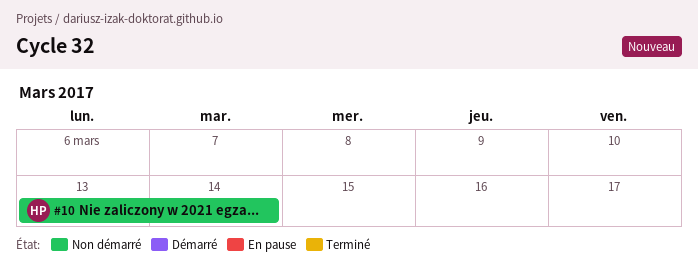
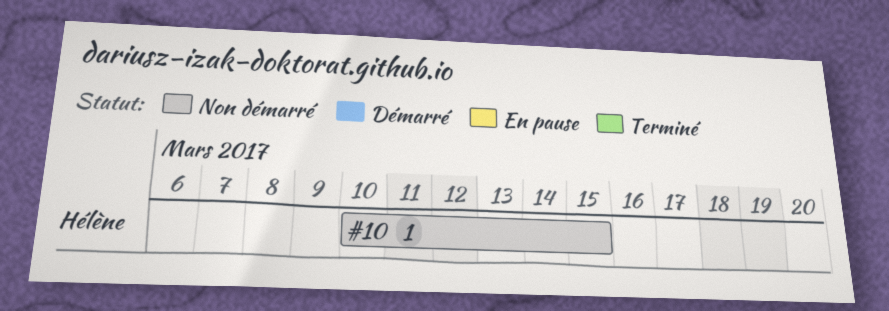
#10, start: Mar 13 -> Mar 10
#10, due: Mar 14 -> Mar 15

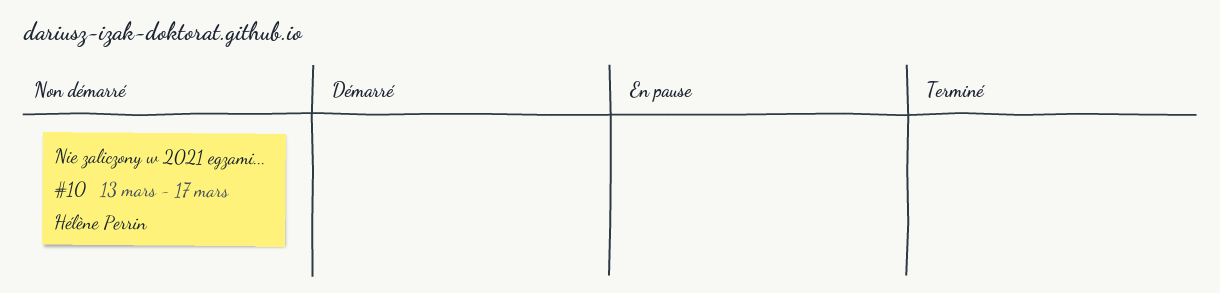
#10, start: Mar 10 -> Mar 13
#10, due: Mar 15 -> Mar 17

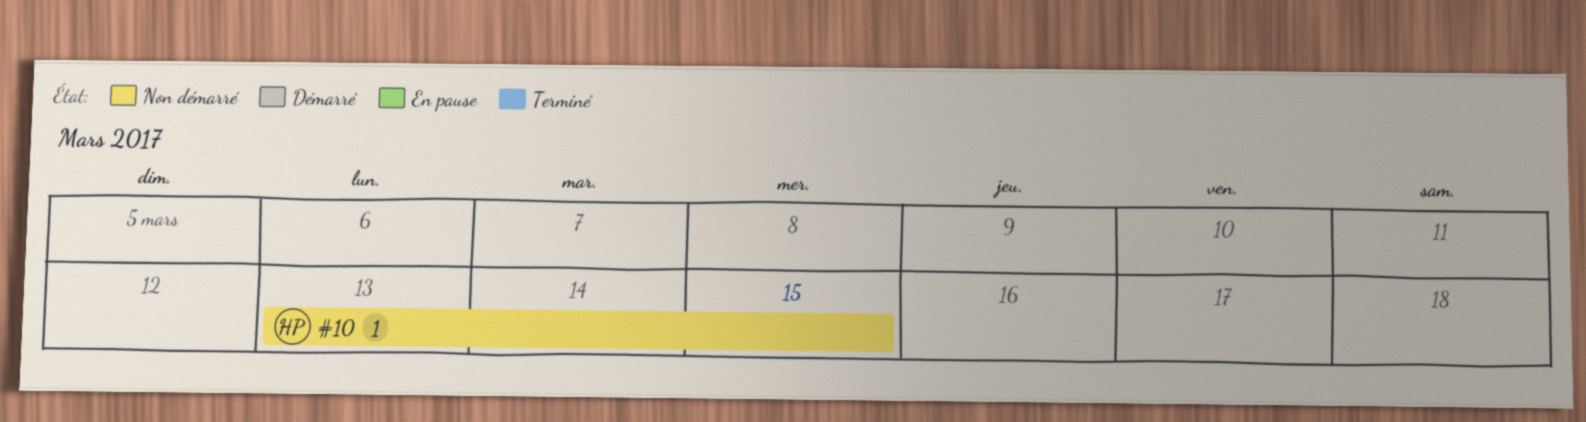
#10, due: Mar 17 -> Mar 15

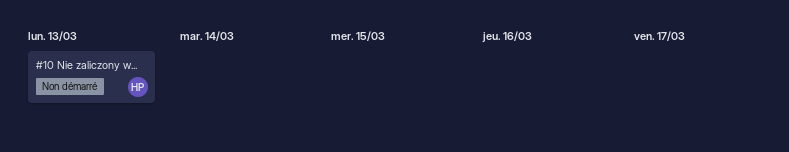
#10, due: Mar 15 -> Mar 13

